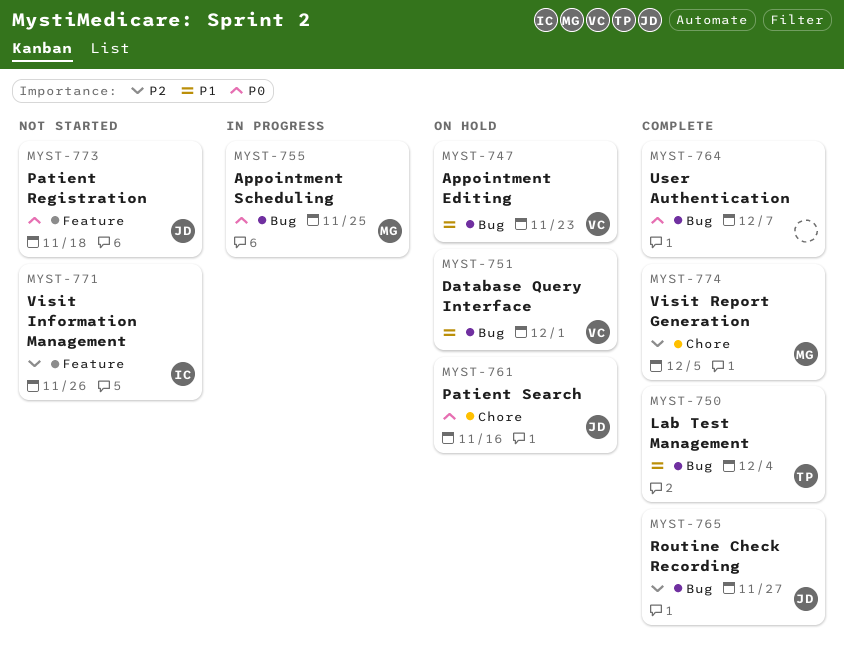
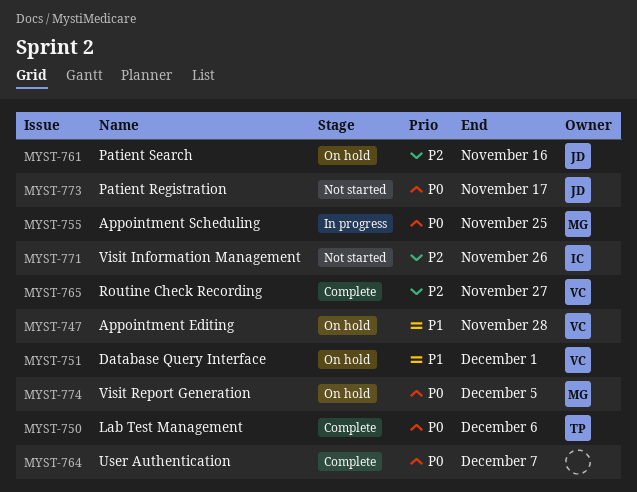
MYST-747, due: Nov 23 -> Nov 28
MYST-750, priority: P1 -> P0
MYST-750, due: Dec 4 -> Dec 6
MYST-761, priority: P0 -> P2
MYST-765, owner: JD -> VC
MYST-773, due: Nov 18 -> Nov 17
MYST-774, status: Complete -> On hold
MYST-774, priority: P2 -> P0

